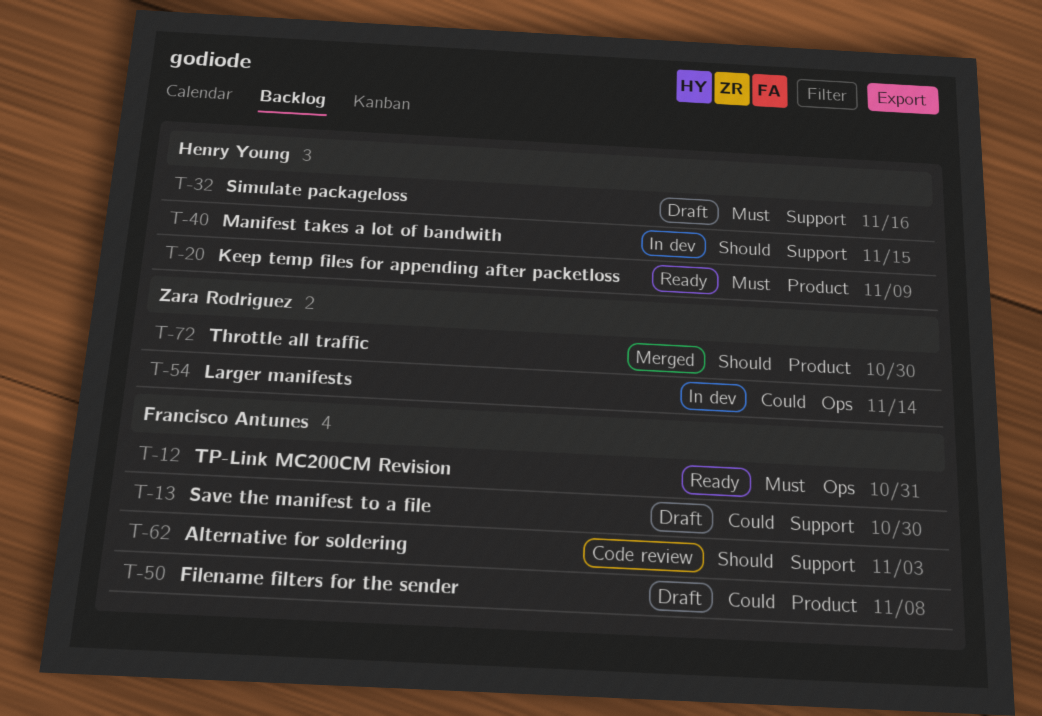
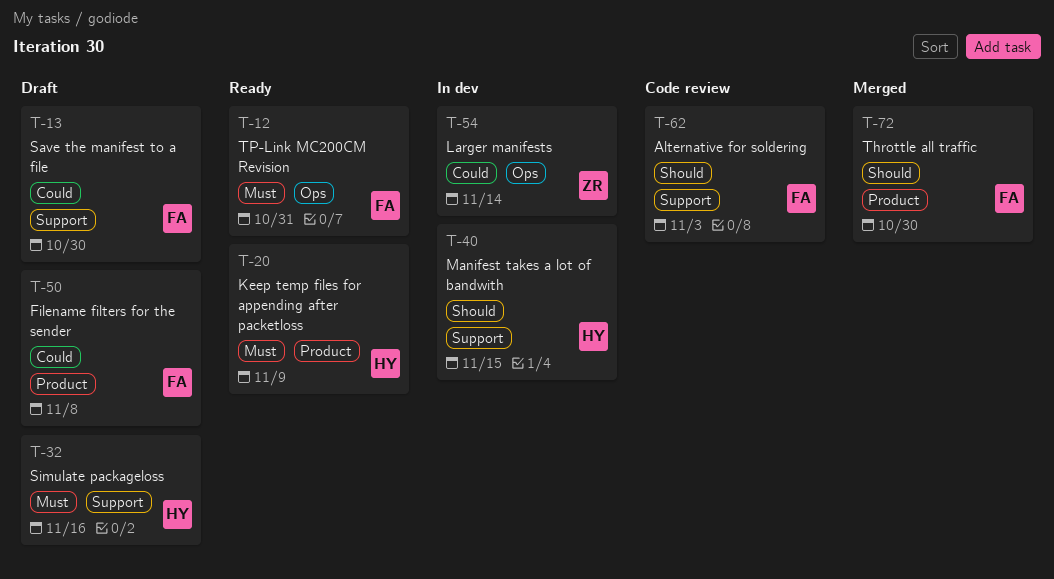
T-72, owner: Zara Rodriguez -> Francisco Antunes

